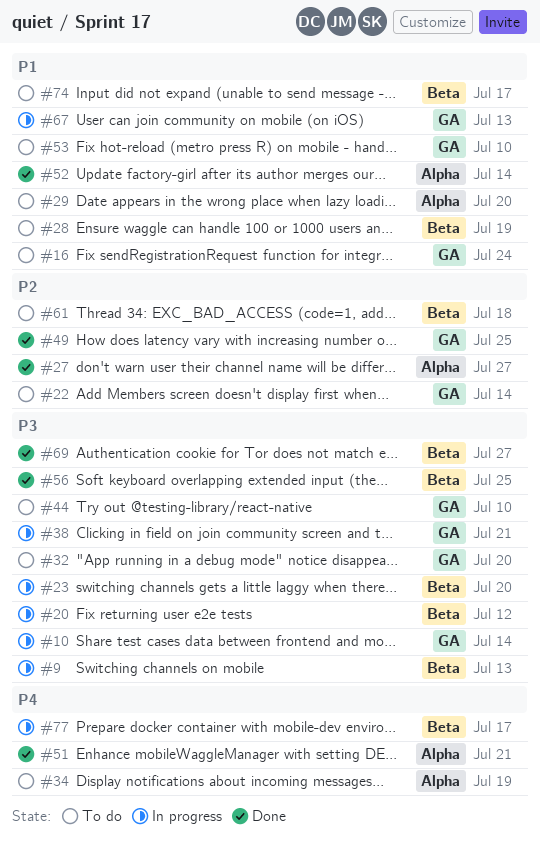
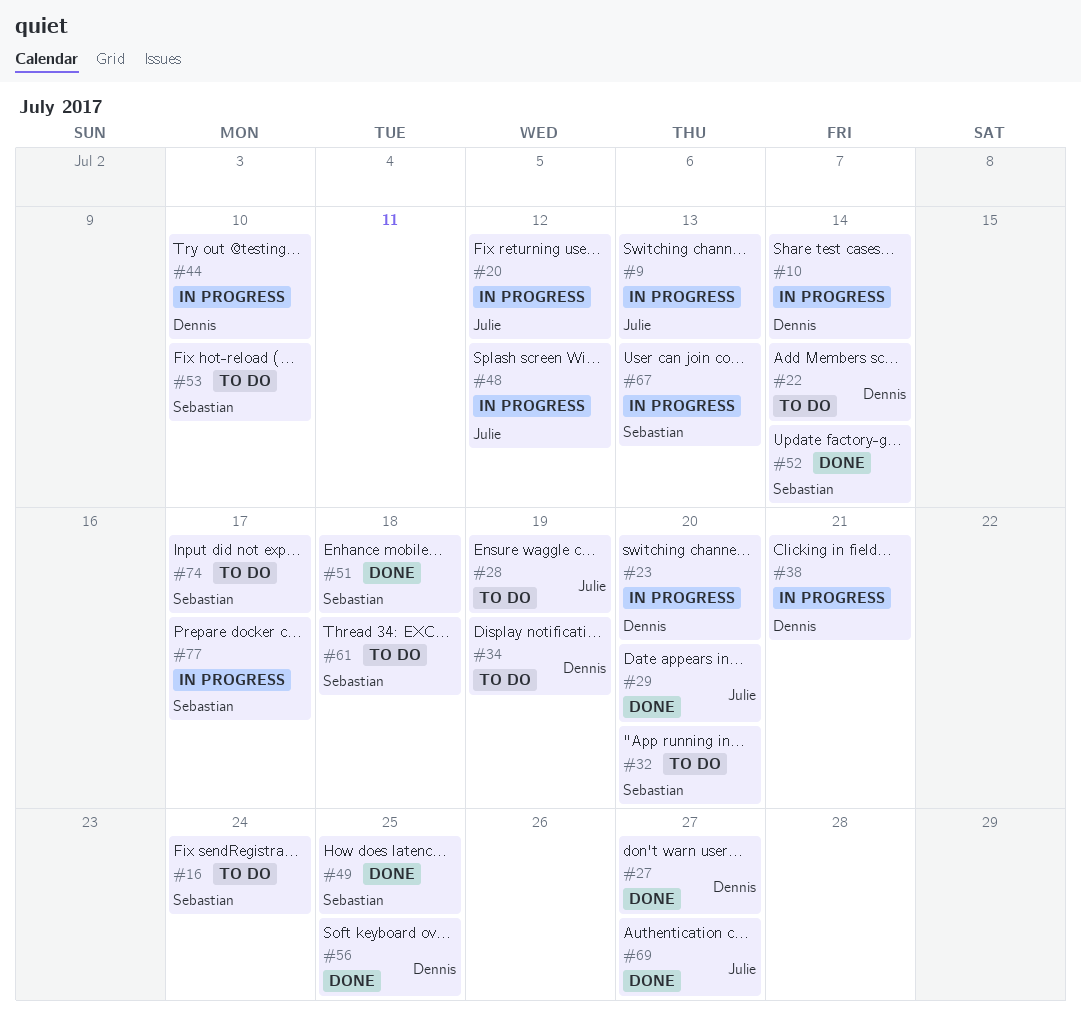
#29, status: To do -> Done
#44, status: To do -> In progress
#48: none -> present
#51, due: Jul 21 -> Jul 18

